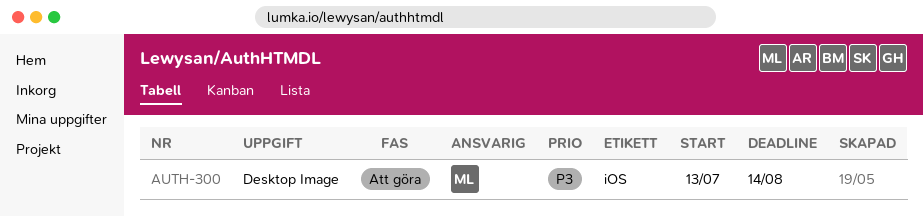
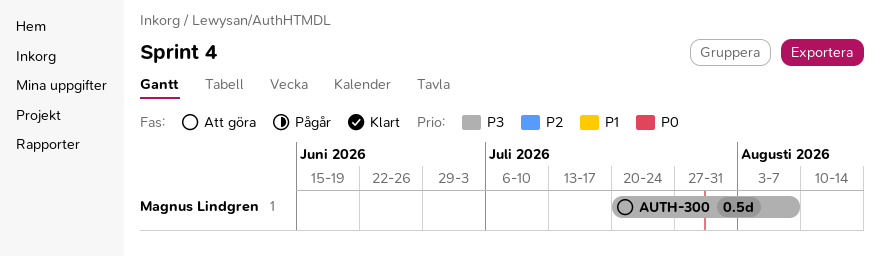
AUTH-300, start: Jul 13 -> Jul 20
AUTH-300, due: Aug 14 -> Aug 7

